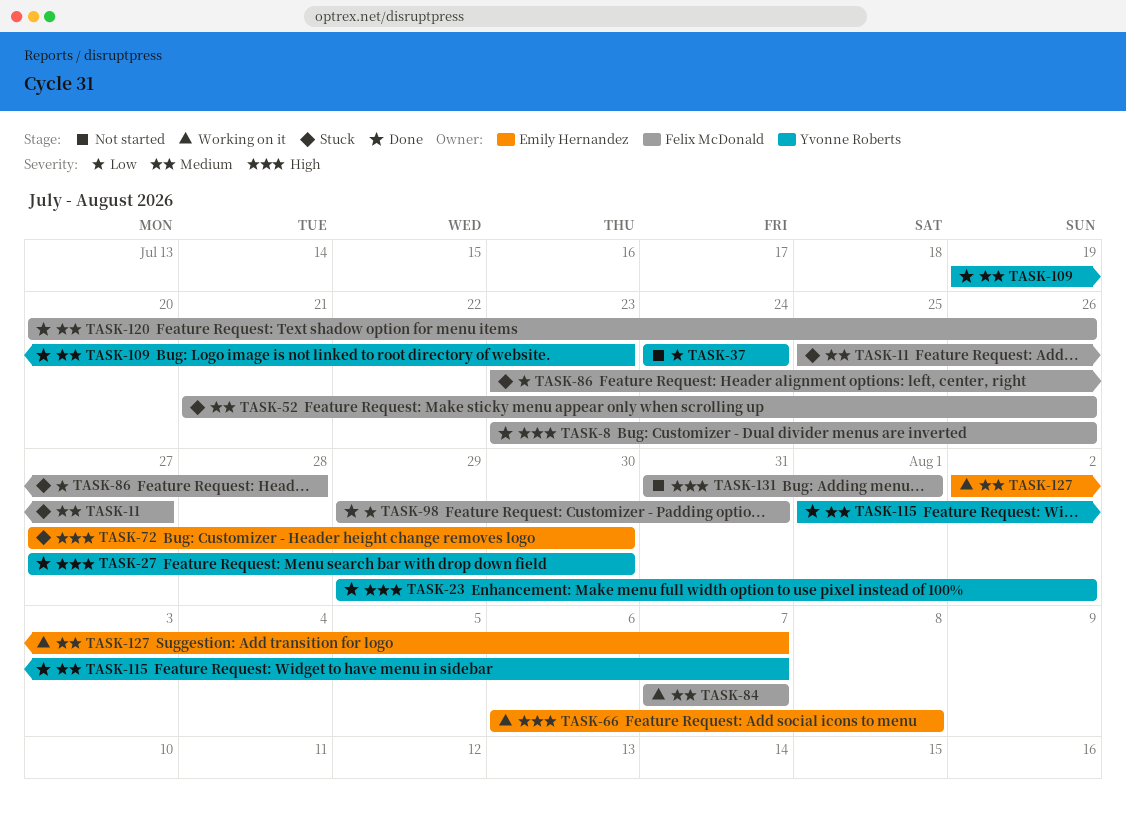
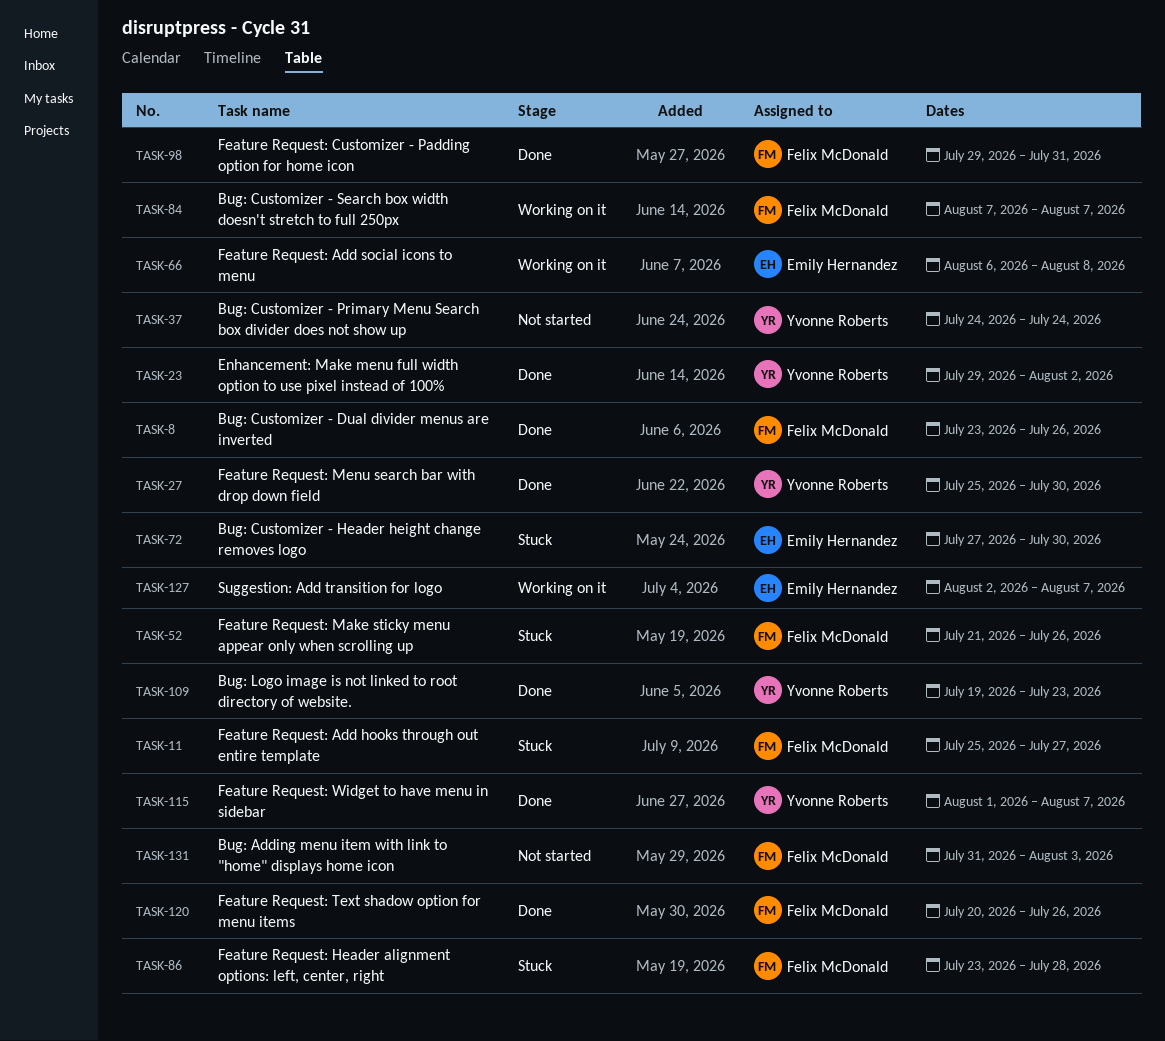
TASK-27, start: Jul 27 -> Jul 25
TASK-131, due: Aug 1 -> Aug 3

